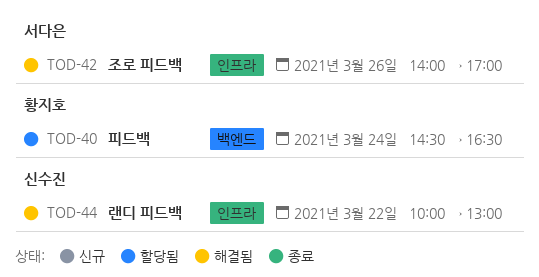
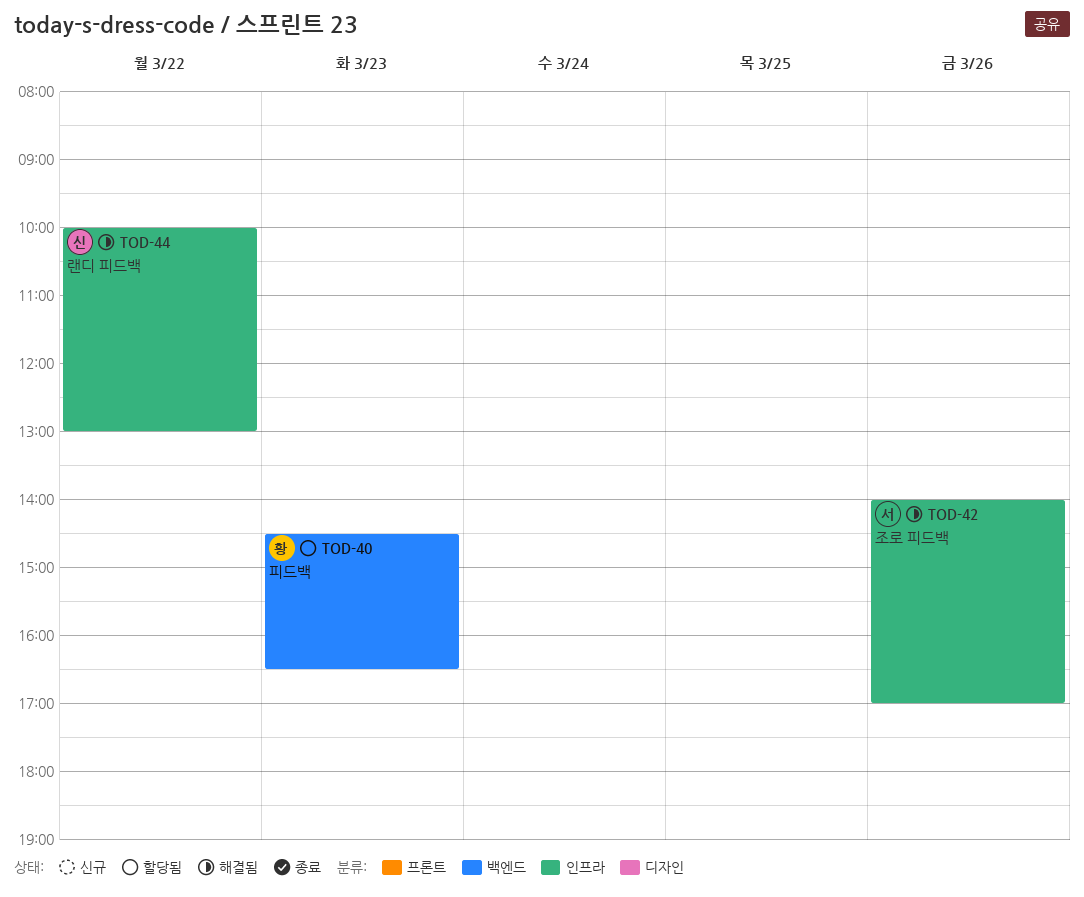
TOD-40, day: Mar 24 -> Mar 23

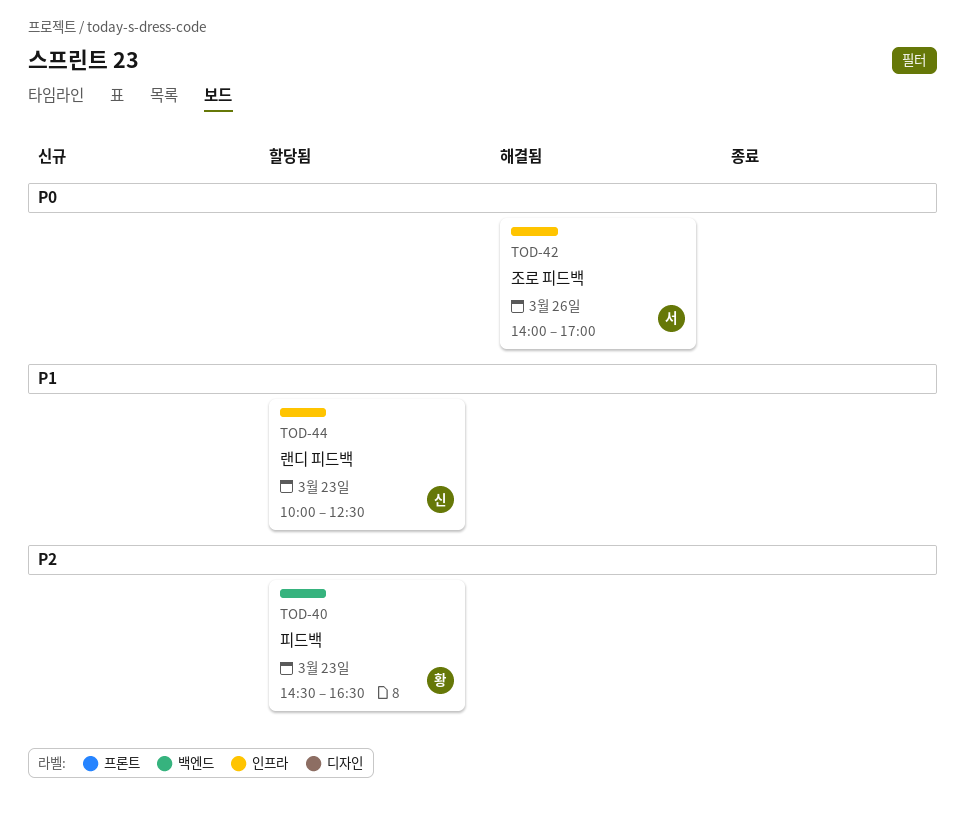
TOD-44, status: 해결됨 -> 할당됨
TOD-44, day: Mar 22 -> Mar 23
TOD-44, ends: 13:00 -> 12:30

